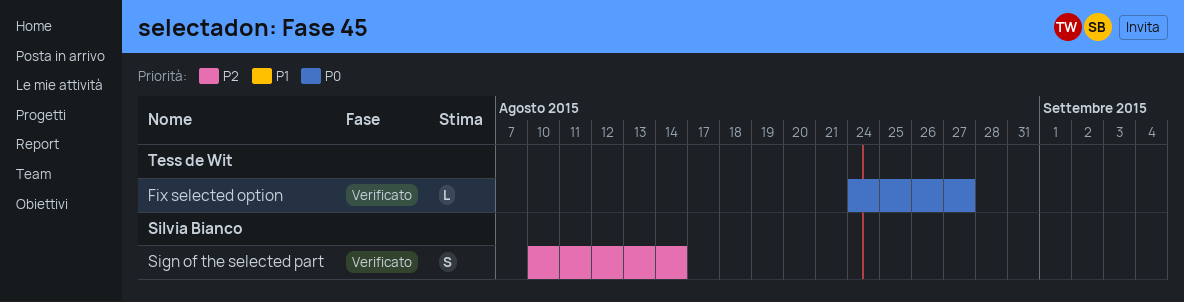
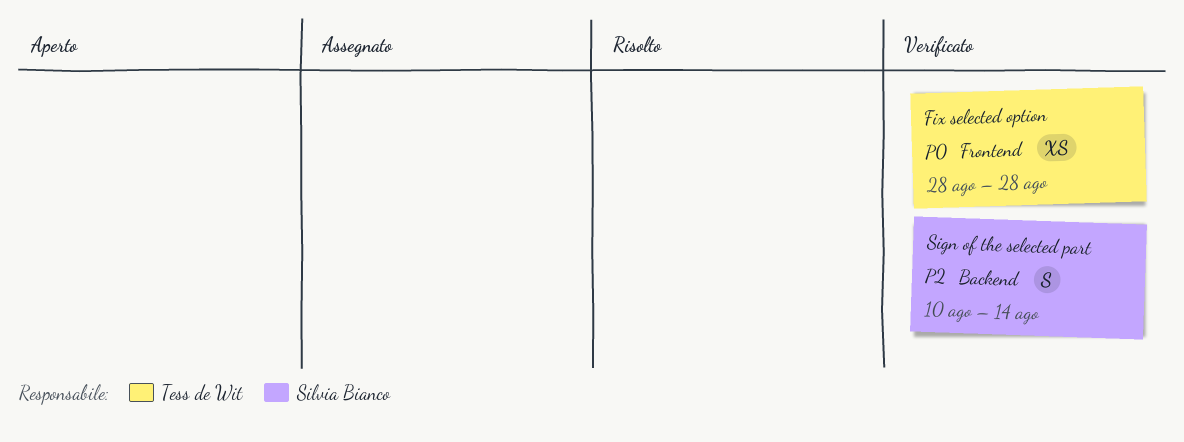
Fix selected option, estimate: L -> XS
Fix selected option, start: Aug 24 -> Aug 28
Fix selected option, due: Aug 27 -> Aug 28

